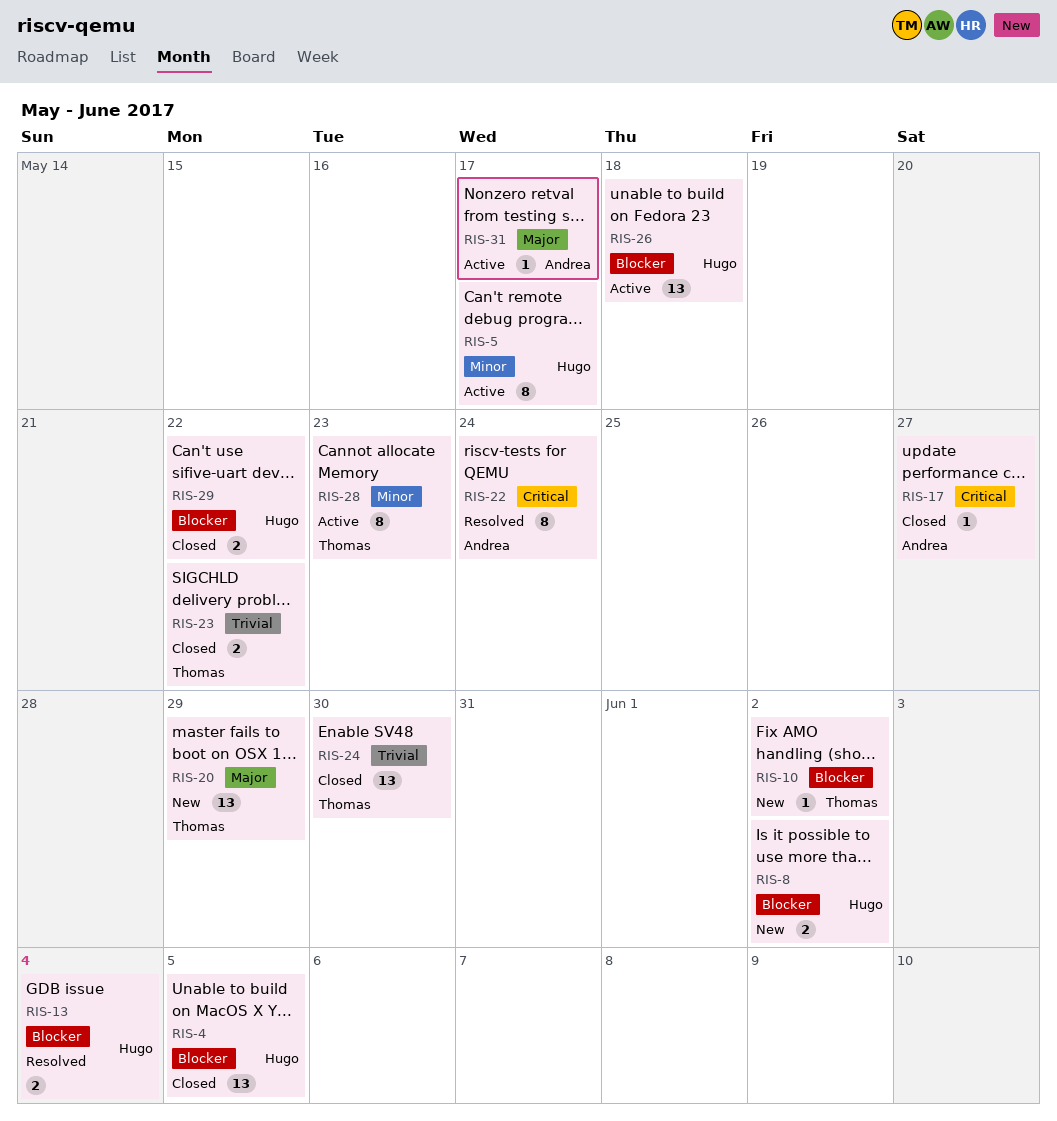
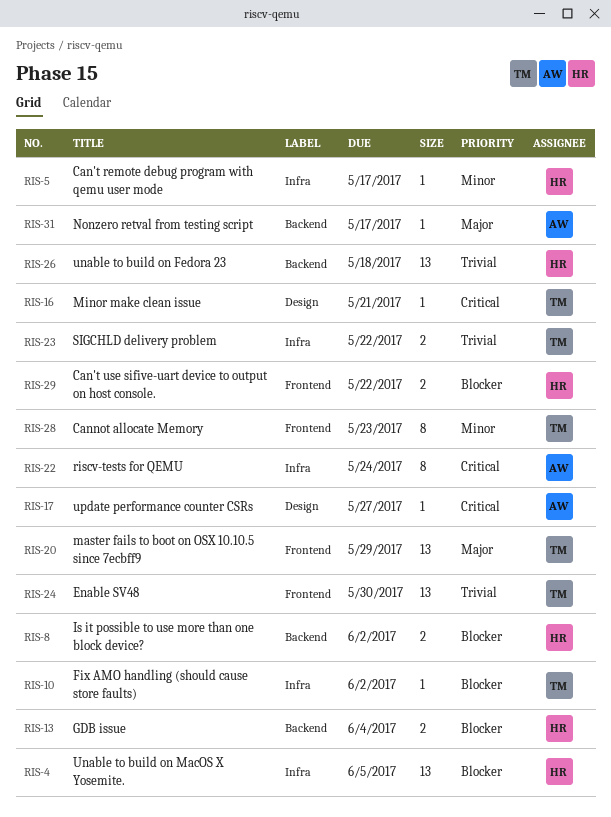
RIS-5, estimate: 8 -> 1
RIS-16: none -> present
RIS-26, priority: Blocker -> Trivial

